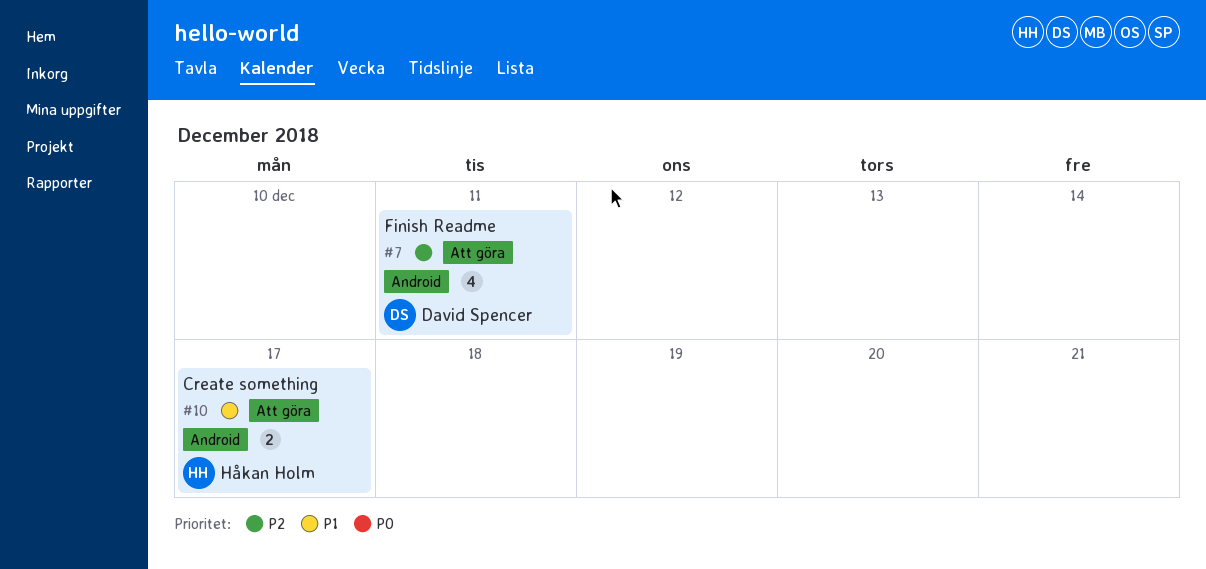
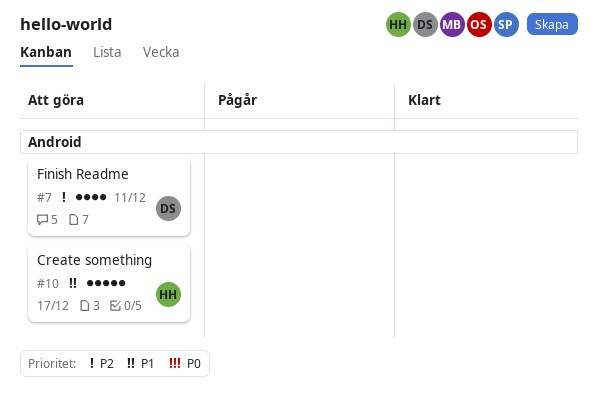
#10, estimate: 2 -> 5

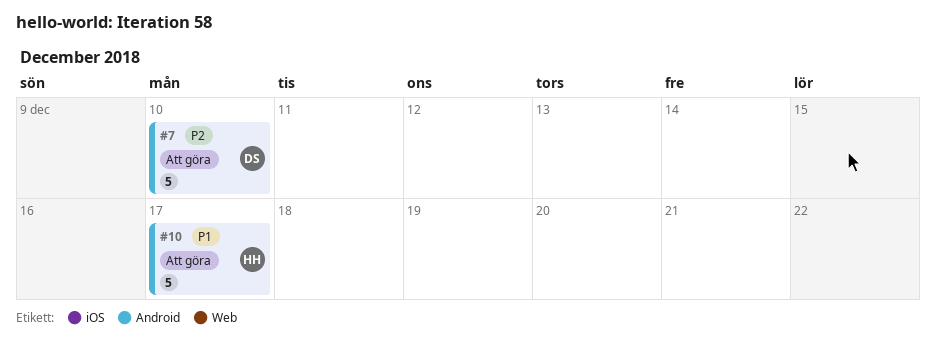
#7, estimate: 4 -> 5
#7, due: Dec 11 -> Dec 10

